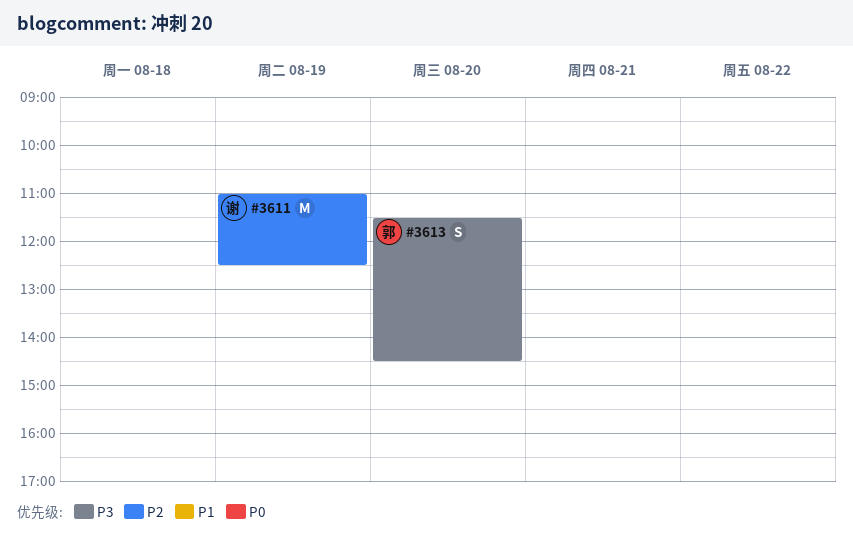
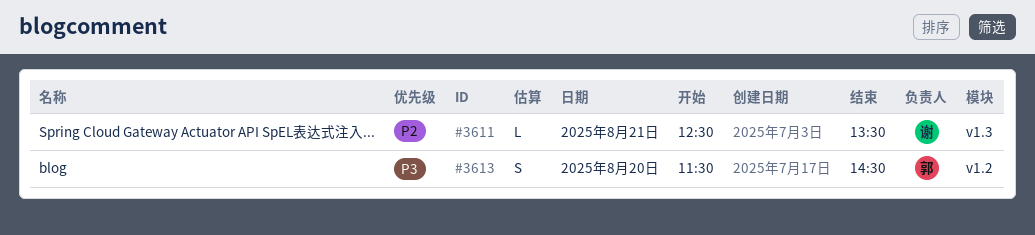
#3611, estimate: M -> L
#3611, day: Aug 19 -> Aug 21
#3611, begins: 11:00 -> 12:30
#3611, ends: 12:30 -> 13:30

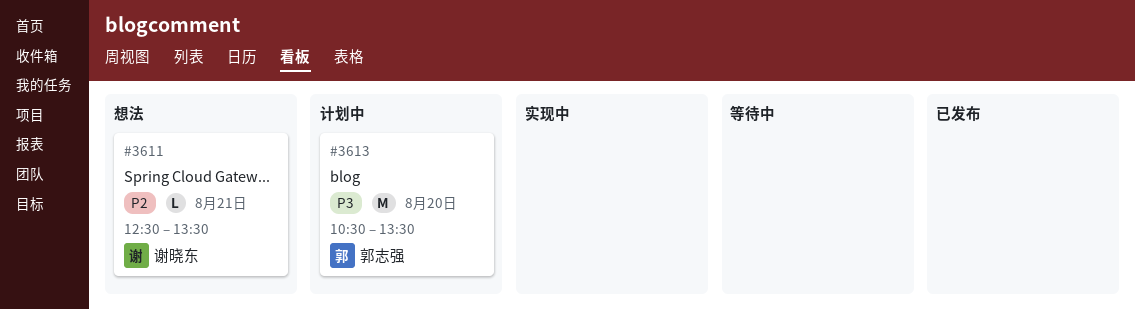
#3613, estimate: S -> M
#3613, begins: 11:30 -> 10:30
#3613, ends: 14:30 -> 13:30

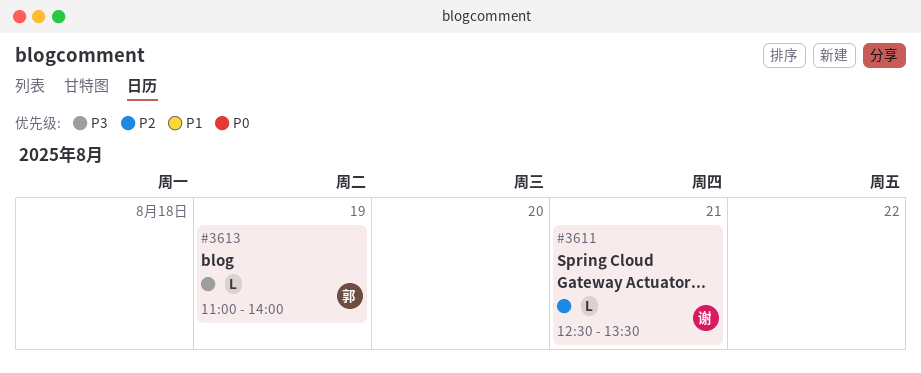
#3613, estimate: M -> L
#3613, day: Aug 20 -> Aug 19
#3613, begins: 10:30 -> 11:00
#3613, ends: 13:30 -> 14:00

